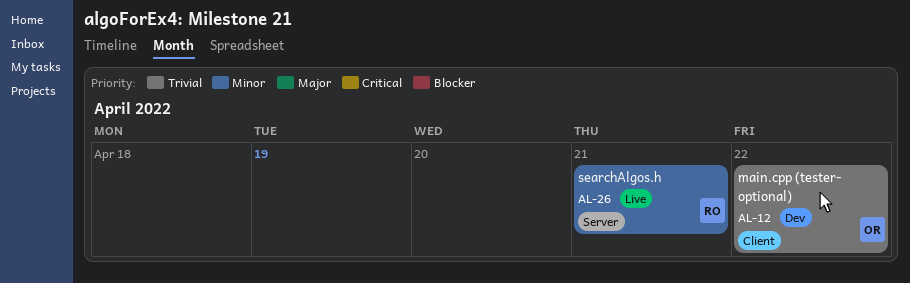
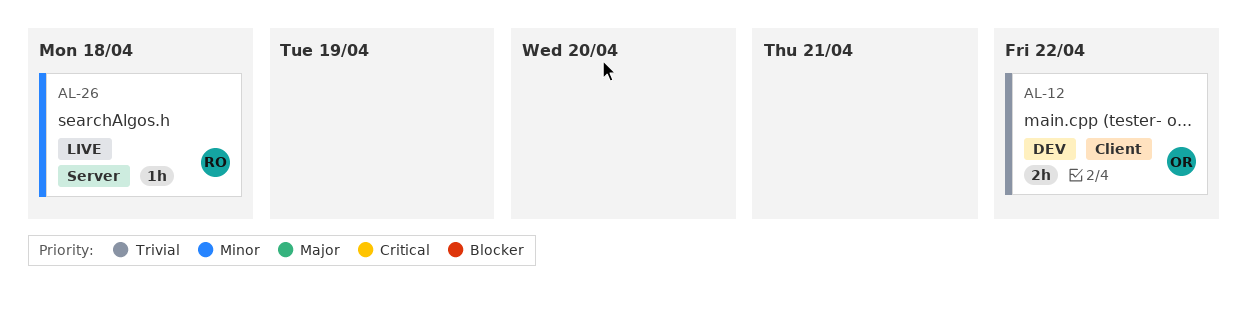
AL-26, due: Apr 21 -> Apr 18

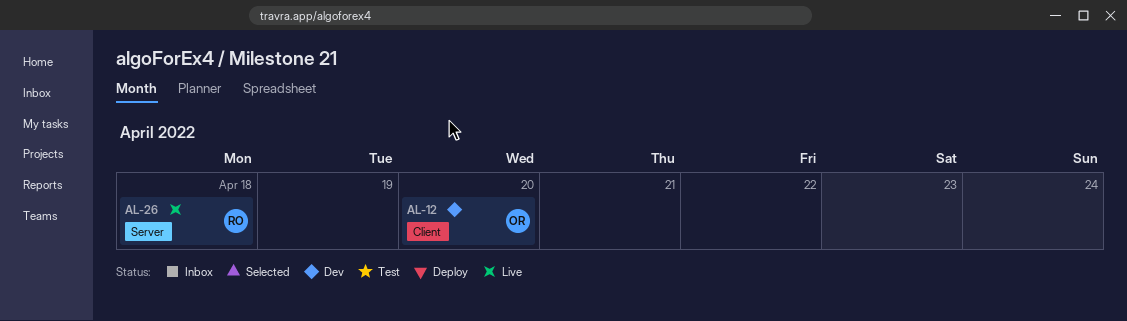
AL-12, due: Apr 22 -> Apr 20

